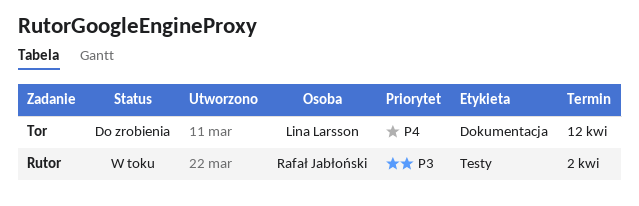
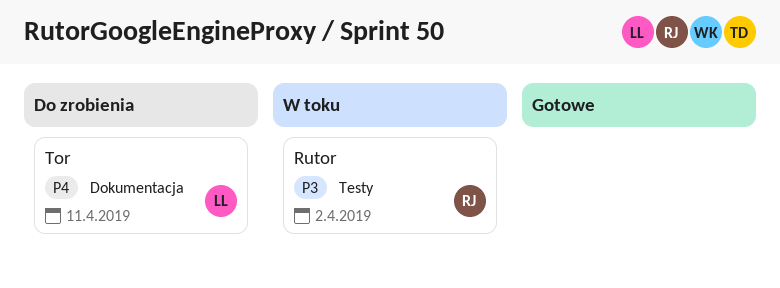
Tor, due: Apr 12 -> Apr 11

